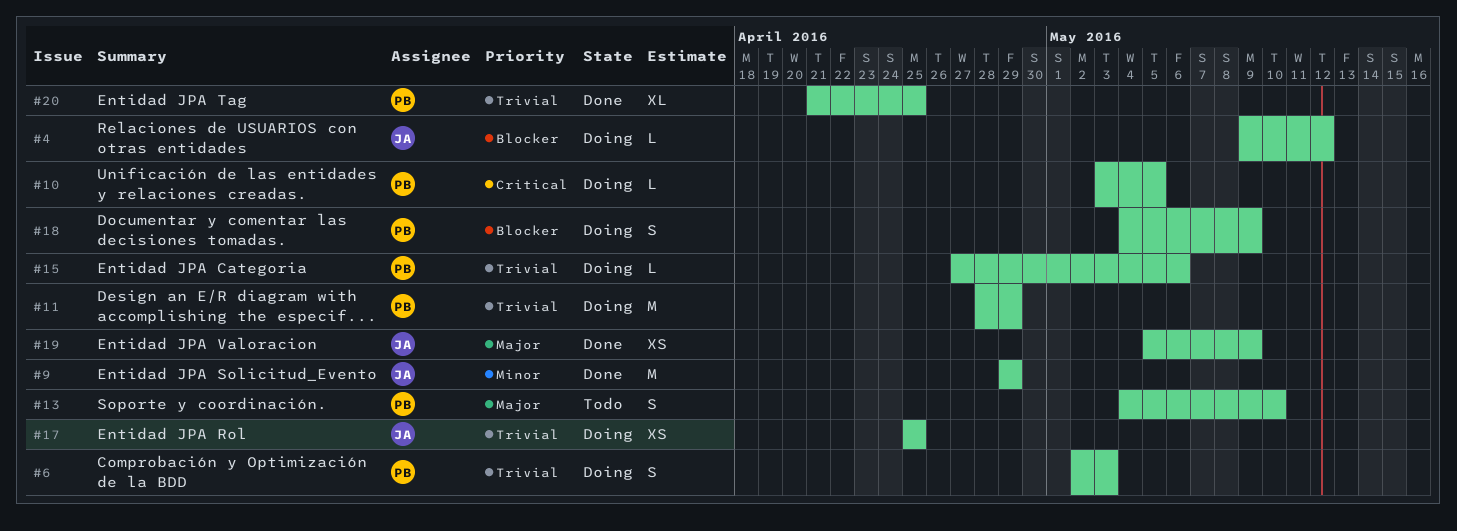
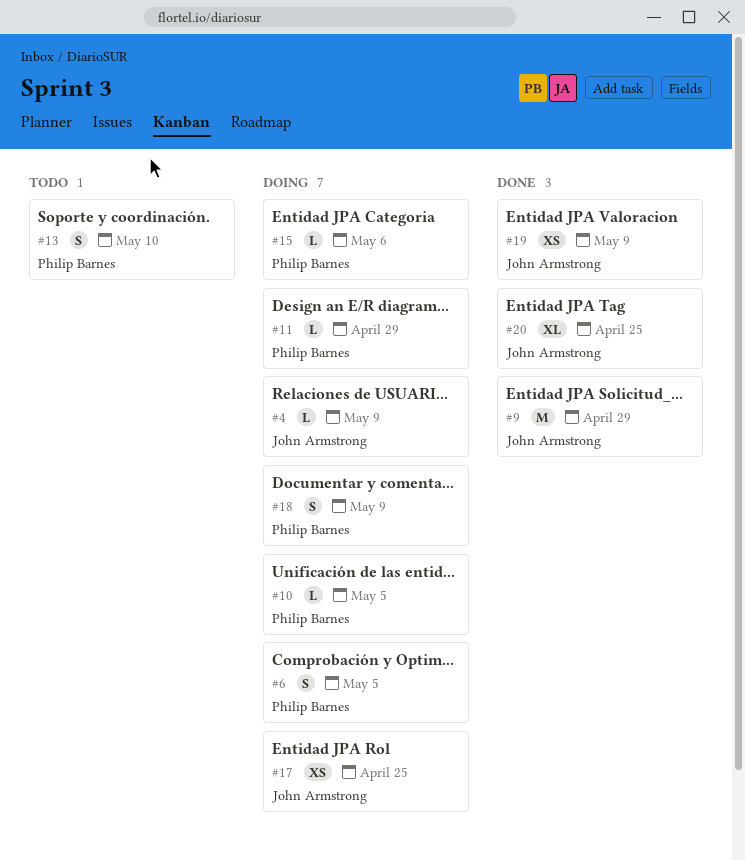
#4, due: May 12 -> May 9
#6, due: May 3 -> May 5
#11, estimate: M -> L
#20, owner: Philip Barnes -> John Armstrong

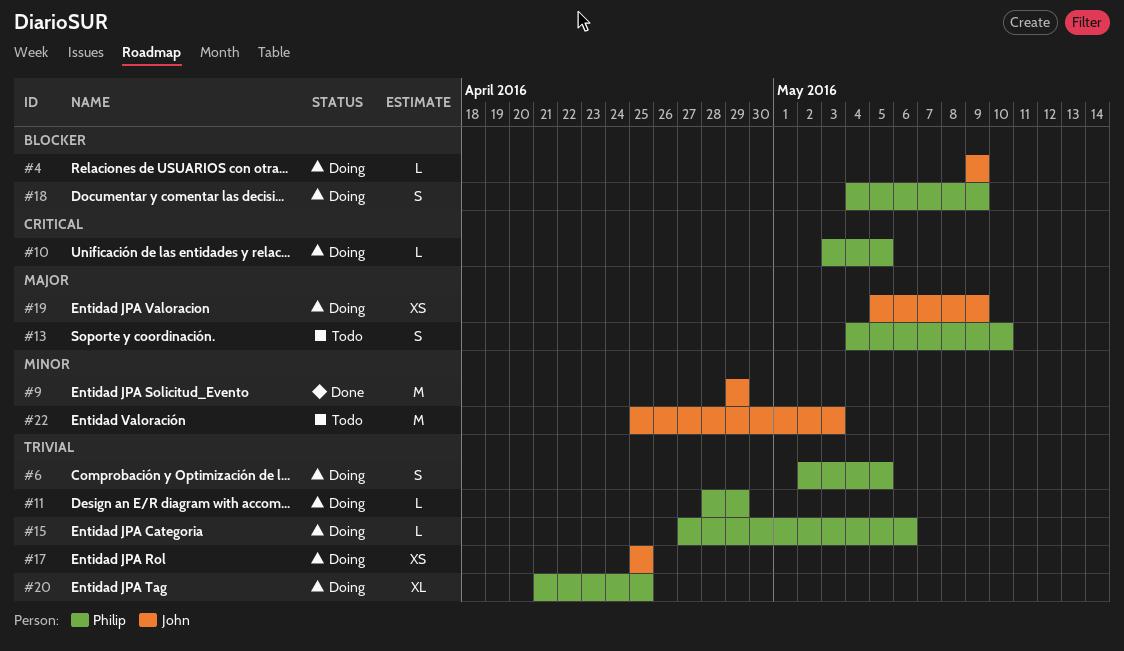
#19, status: Done -> Doing
#20, status: Done -> Doing
#20, owner: John Armstrong -> Philip Barnes
#22: none -> present

